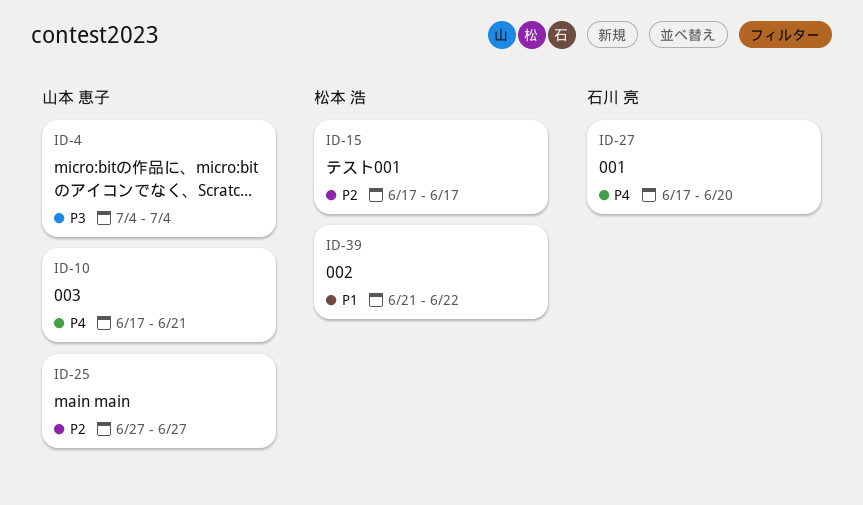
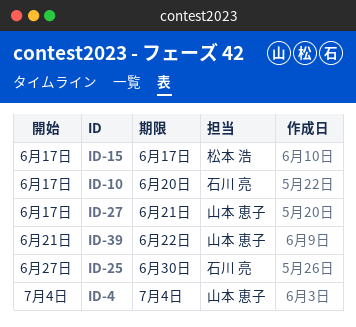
ID-10, owner: 山本 恵子 -> 石川 亮
ID-10, due: Jun 21 -> Jun 20
ID-25, owner: 山本 恵子 -> 石川 亮
ID-25, due: Jun 27 -> Jun 30
ID-27, owner: 石川 亮 -> 山本 恵子
ID-27, due: Jun 20 -> Jun 21
ID-39, owner: 松本 浩 -> 山本 恵子

